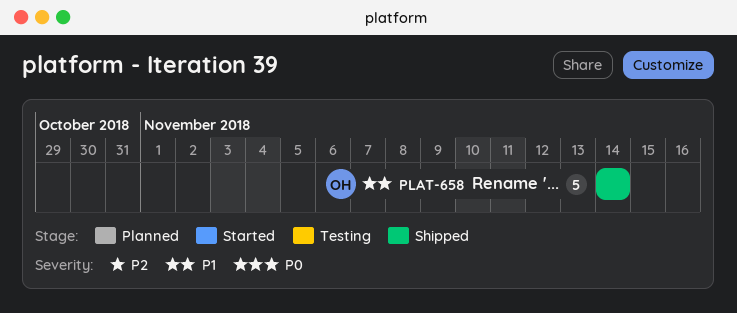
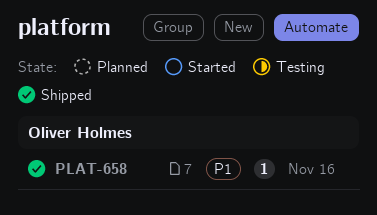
PLAT-658, estimate: 5 -> 1
PLAT-658, due: Nov 14 -> Nov 16

